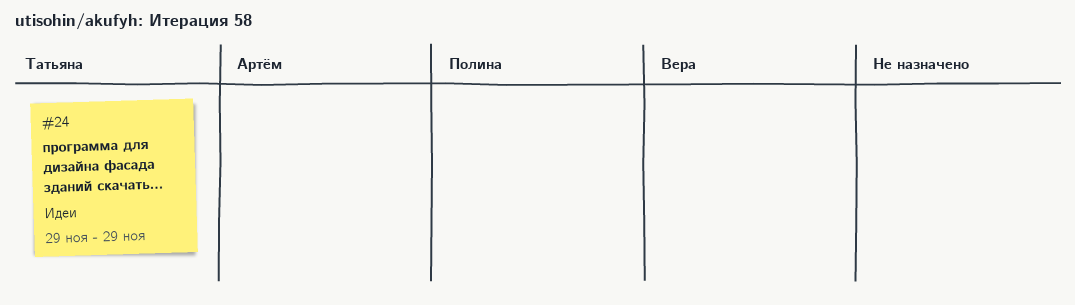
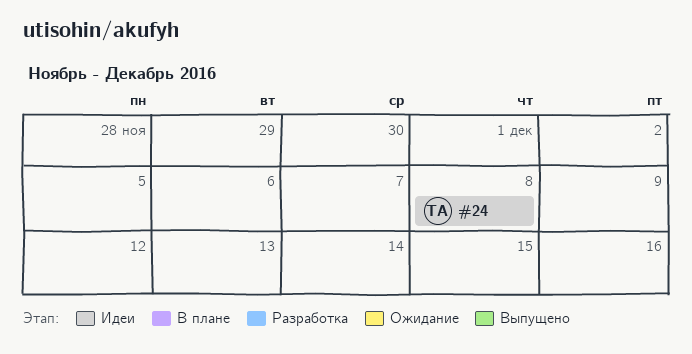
#24, start: Nov 29 -> Dec 8
#24, due: Nov 29 -> Dec 8

